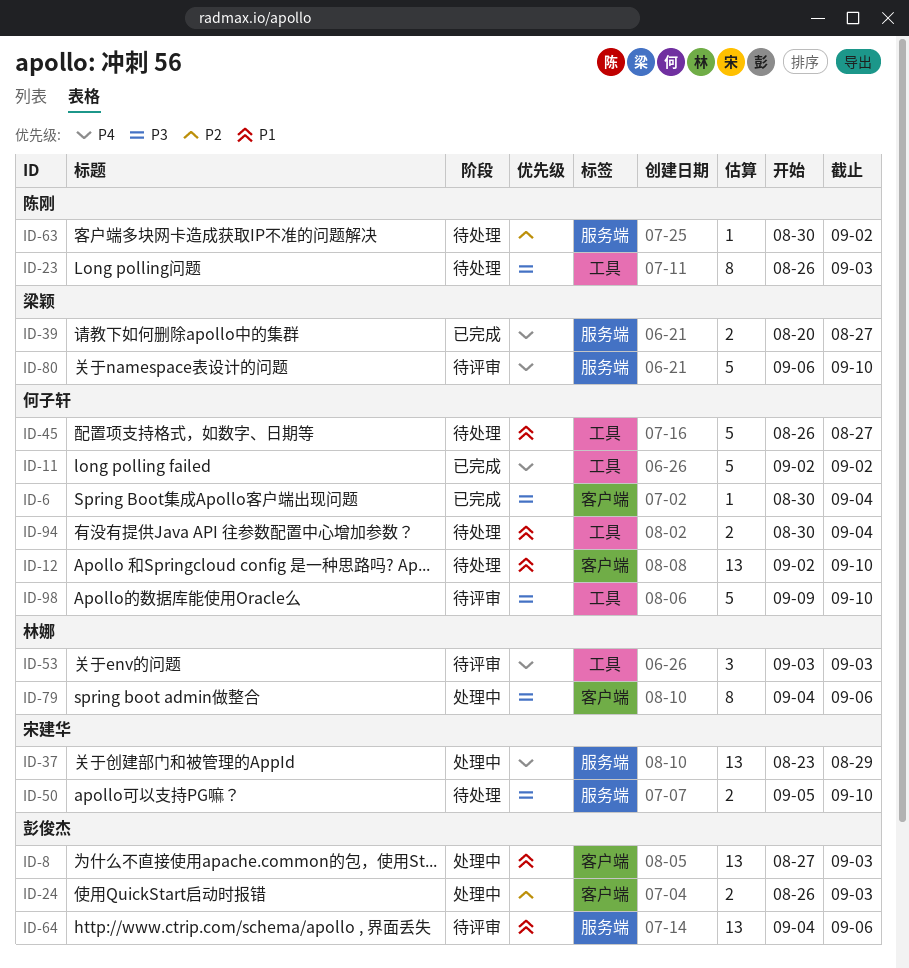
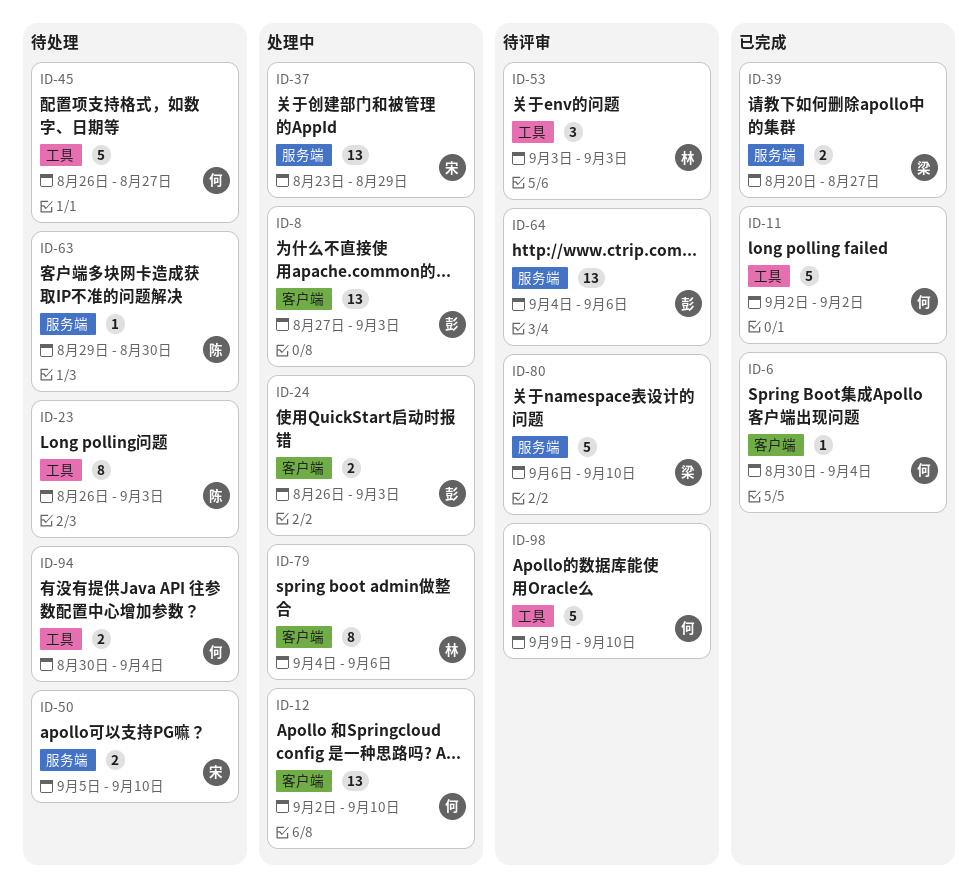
ID-12, status: 待处理 -> 处理中
ID-63, start: Aug 30 -> Aug 29
ID-63, due: Sep 2 -> Aug 30

